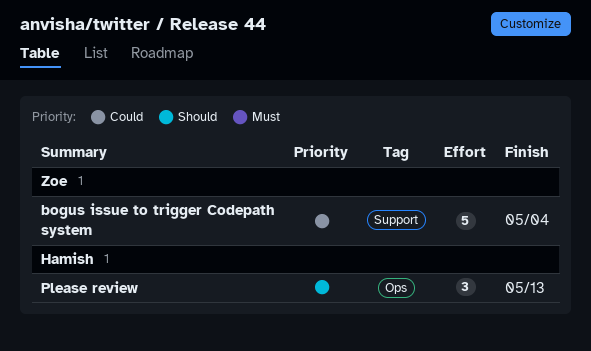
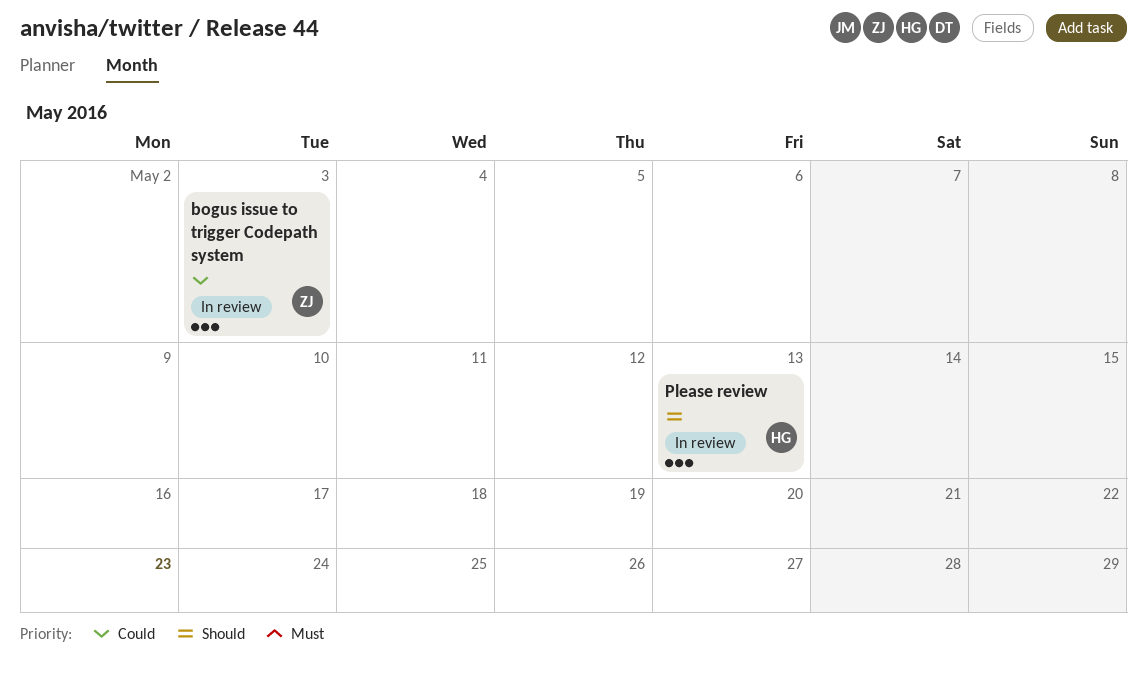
bogus issue to trigger Codepath system, estimate: 5 -> 3
bogus issue to trigger Codepath system, due: May 4 -> May 3

